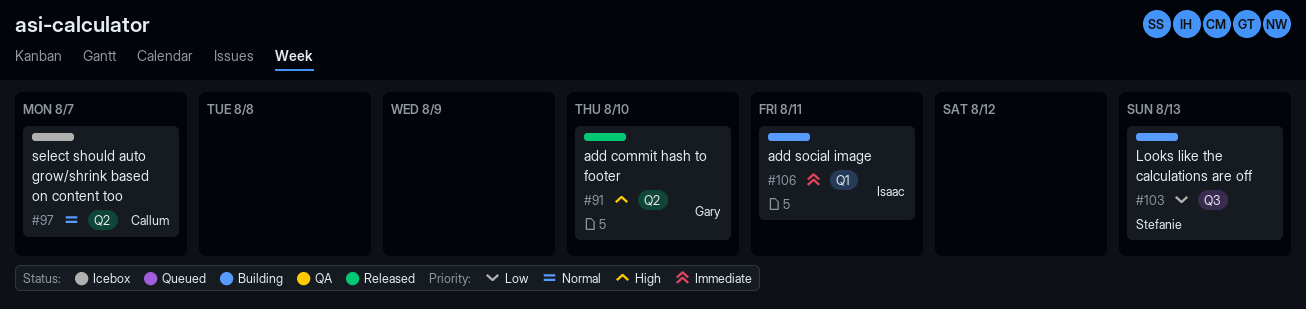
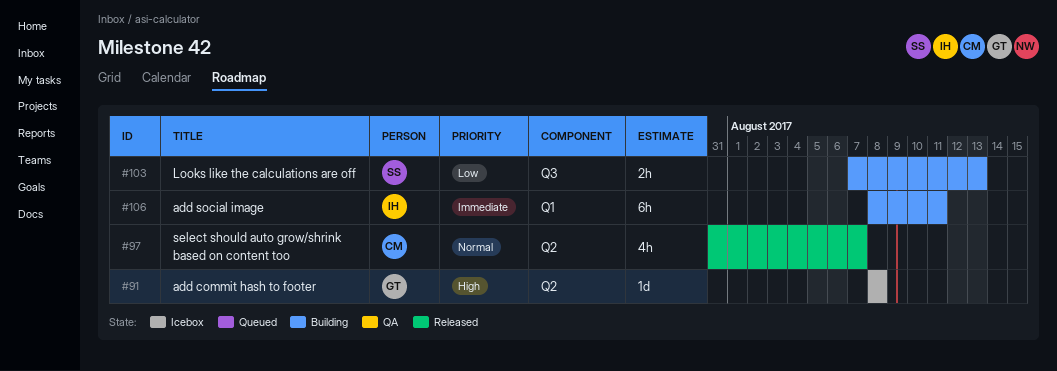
#91, status: Released -> Icebox
#91, due: Aug 10 -> Aug 8
#97, status: Icebox -> Released

